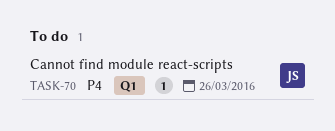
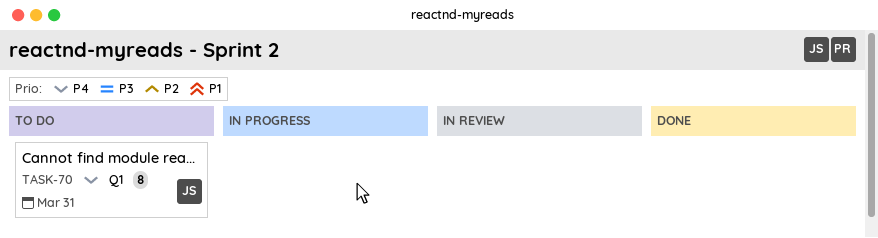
TASK-70, estimate: 1 -> 8
TASK-70, due: Mar 26 -> Mar 31

